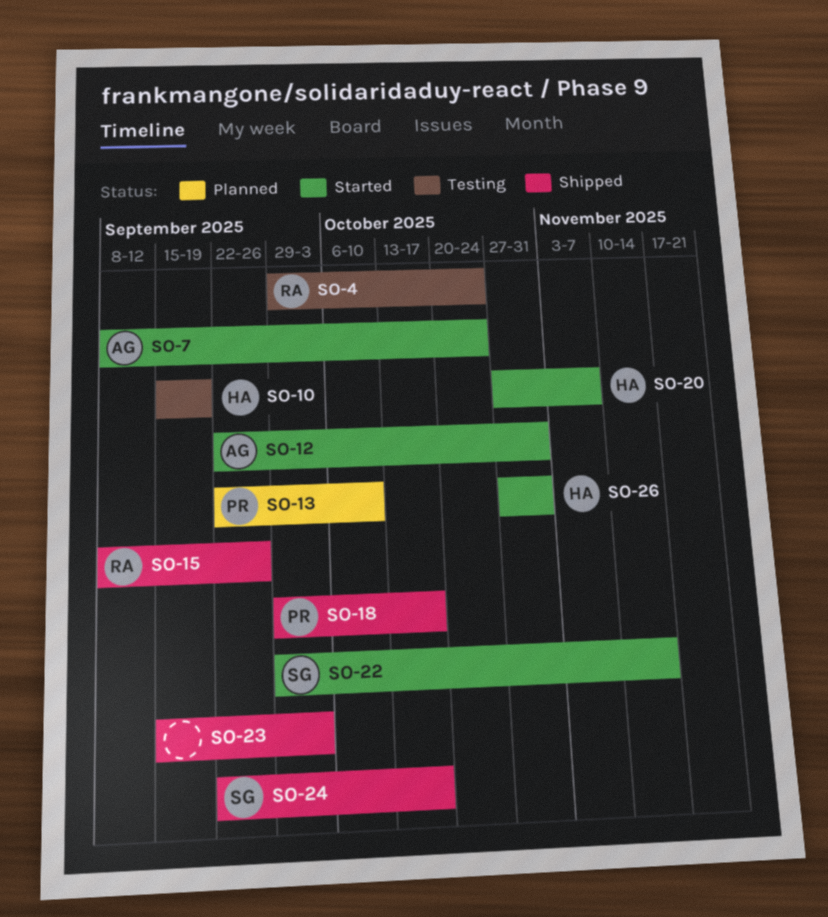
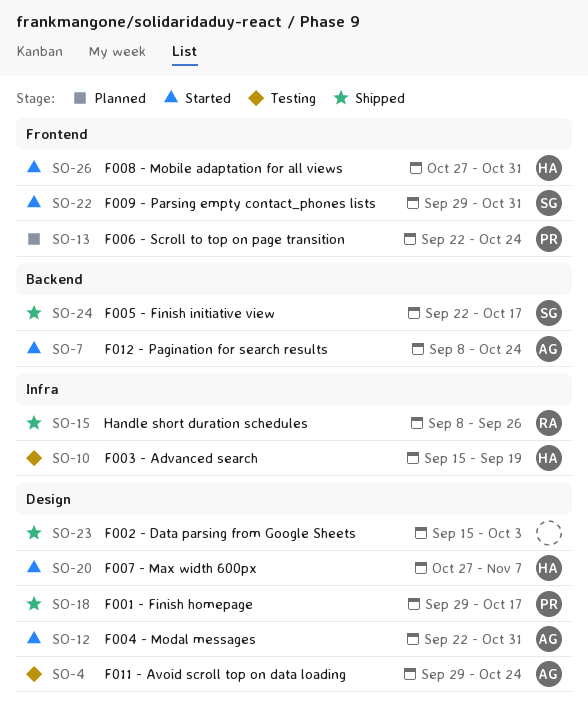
SO-4, owner: RA -> AG
SO-13, due: Oct 10 -> Oct 24
SO-22, due: Nov 14 -> Oct 31

